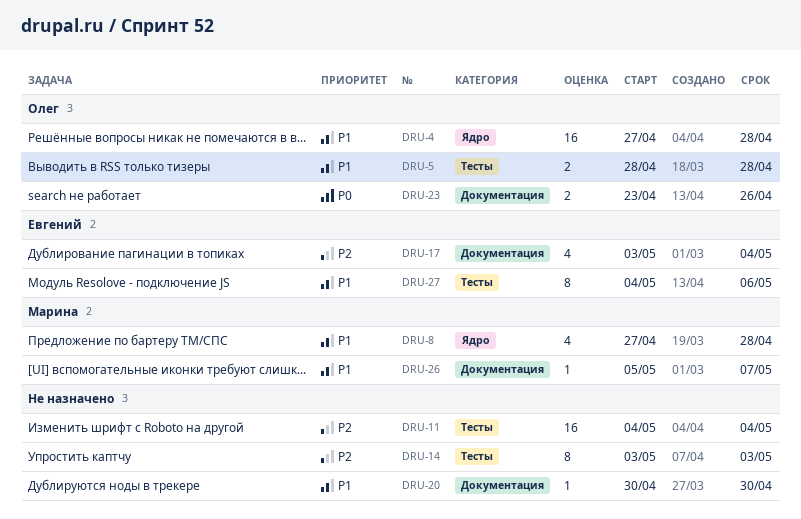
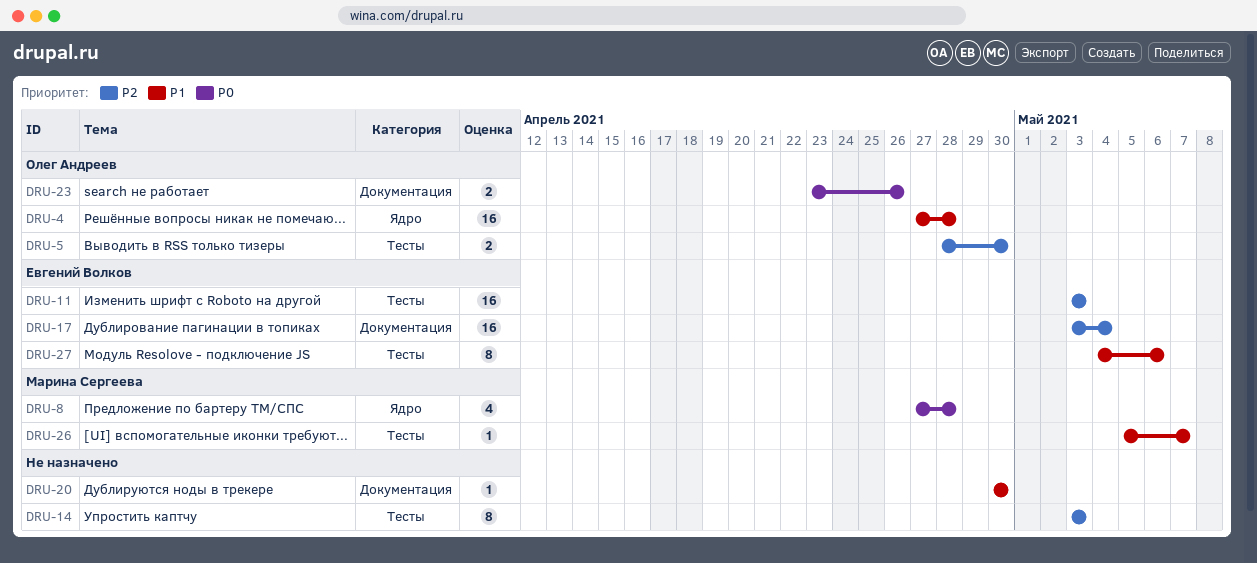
DRU-5, priority: P1 -> P2
DRU-5, due: Apr 28 -> Apr 30
DRU-8, priority: P1 -> P0
DRU-11, owner: none -> Евгений Волков
DRU-11, start: May 4 -> May 3
DRU-11, due: May 4 -> May 3
DRU-17, estimate: 4 -> 16
DRU-26, label: Документация -> Тесты

